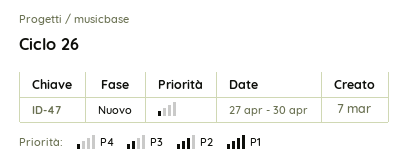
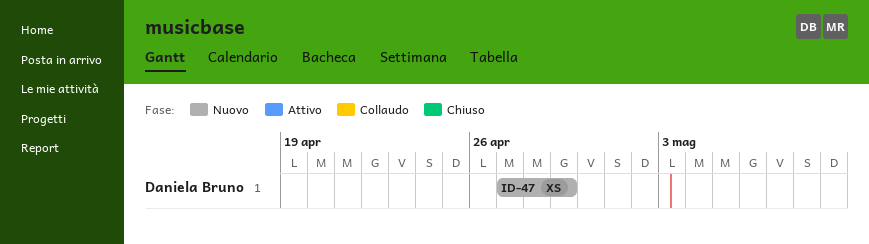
ID-47, due: Apr 30 -> Apr 29

